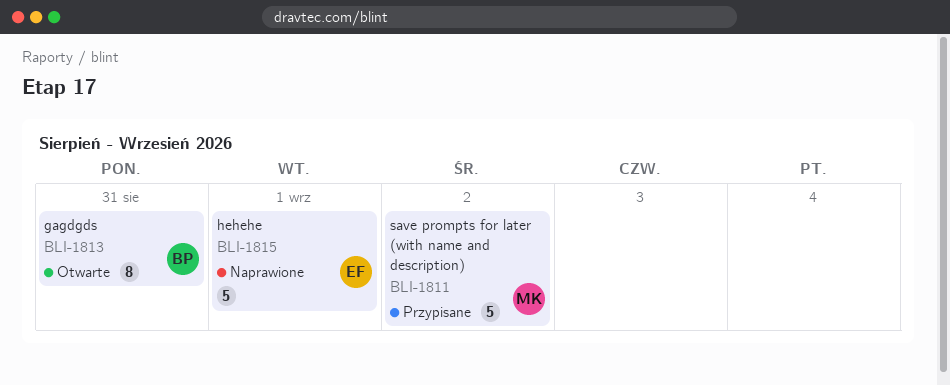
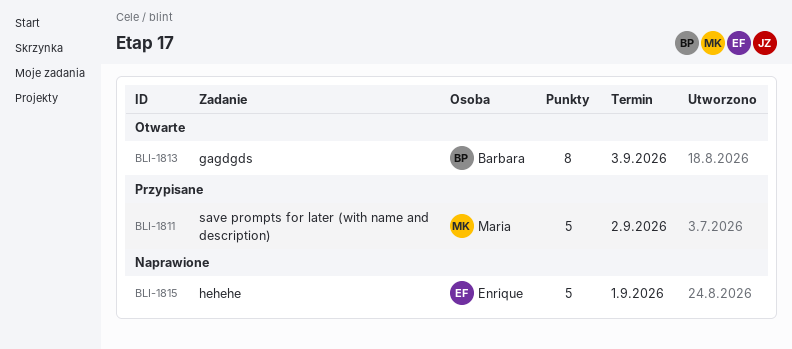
BLI-1813, due: Aug 31 -> Sep 3

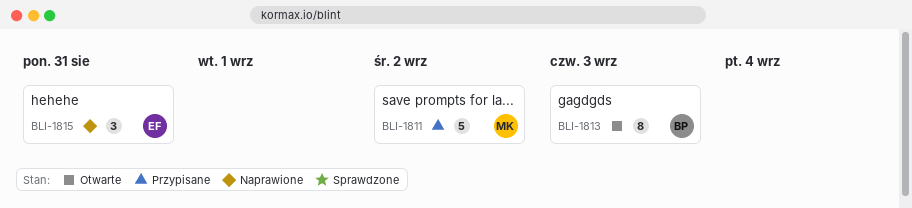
BLI-1815, estimate: 5 -> 3
BLI-1815, due: Sep 1 -> Aug 31

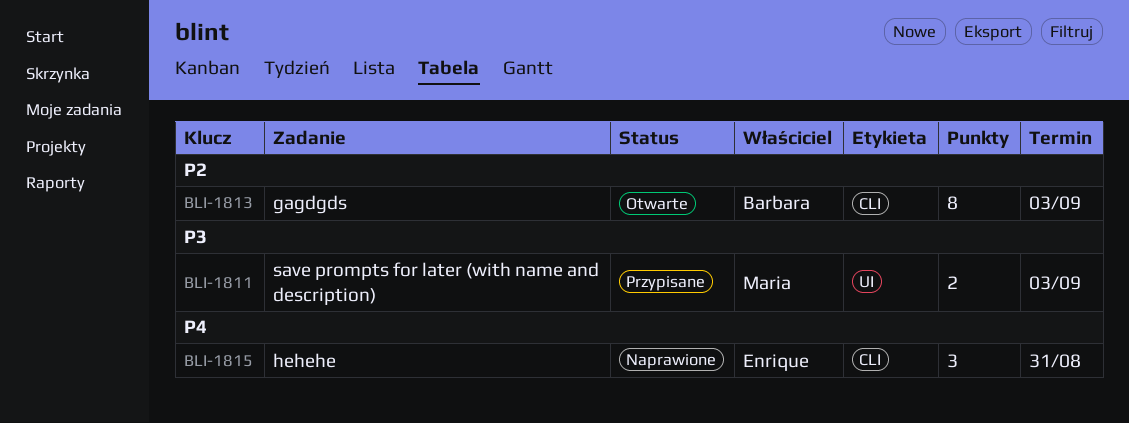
BLI-1811, estimate: 5 -> 2
BLI-1811, due: Sep 2 -> Sep 3

